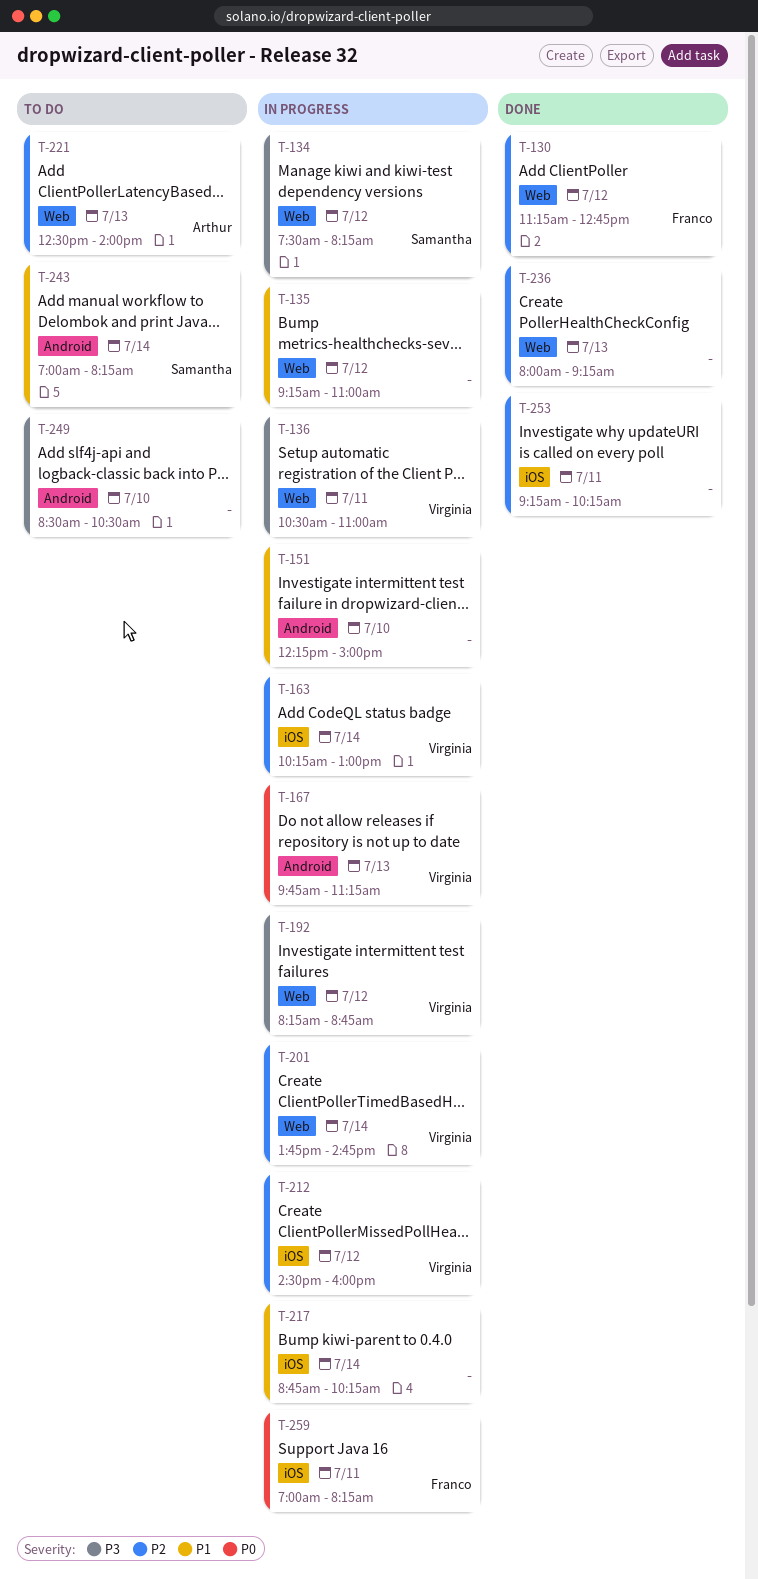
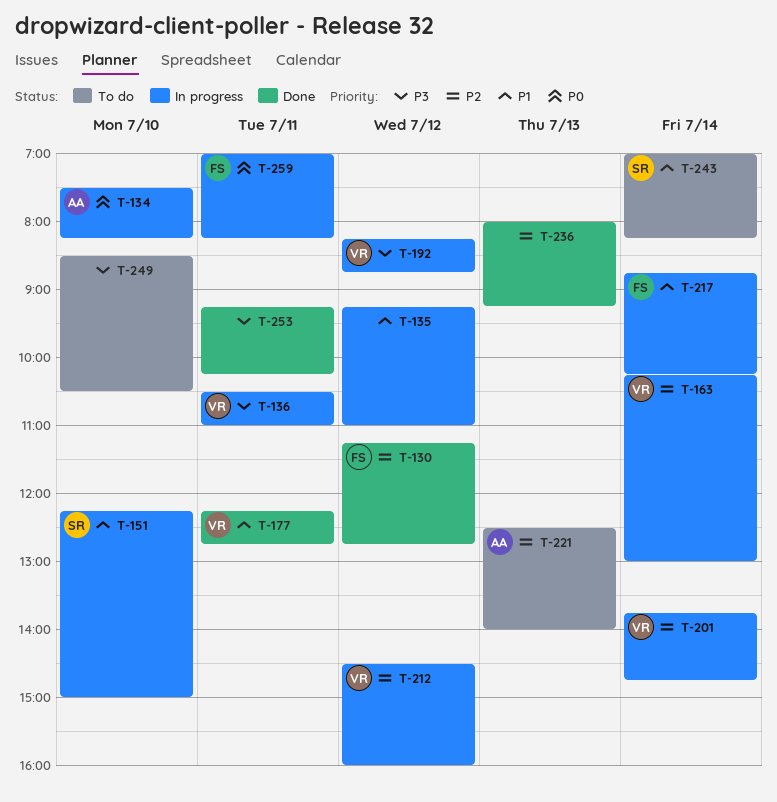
T-134, owner: Samantha -> Arthur
T-134, priority: P3 -> P0
T-134, day: Jul 12 -> Jul 10
T-151, owner: none -> Samantha
T-167: present -> none
T-177: none -> present
T-217, owner: none -> Franco
T-253, priority: P2 -> P3

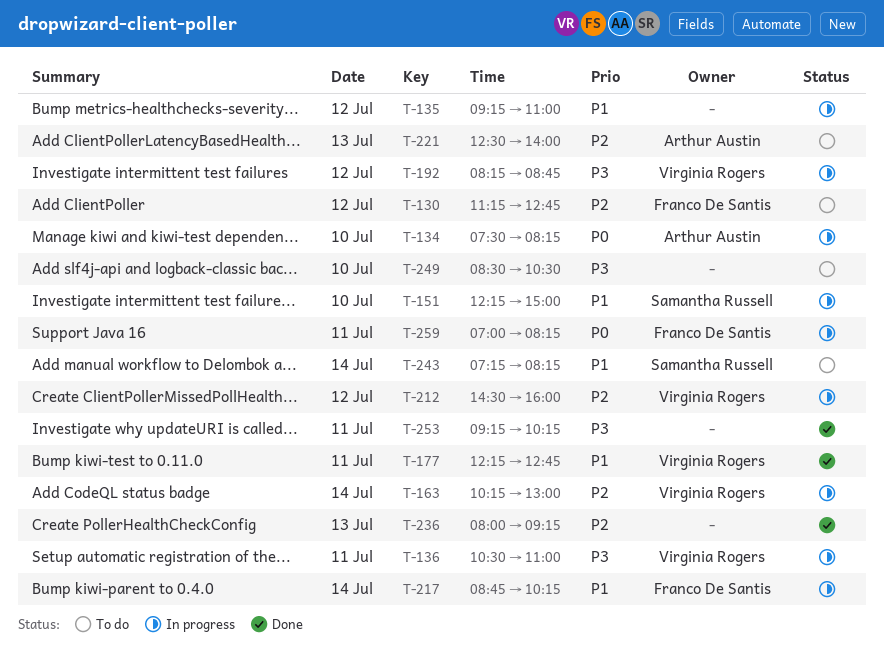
T-130, status: Done -> To do
T-201: present -> none
T-243, begins: 07:00 -> 07:15

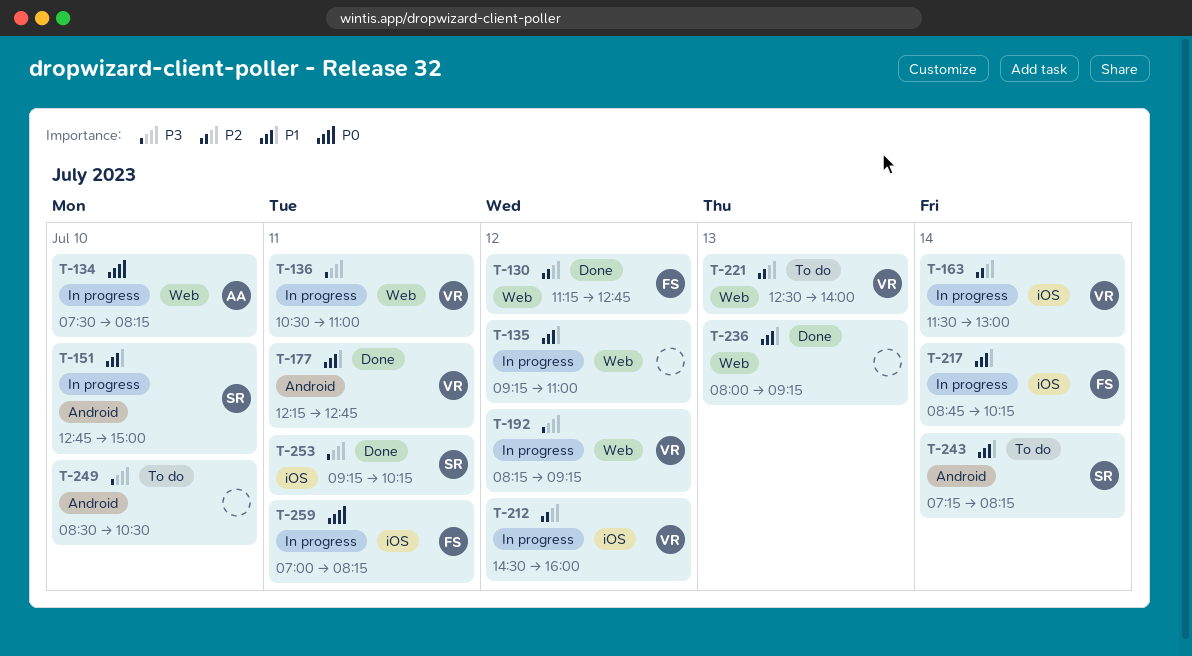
T-130, status: To do -> Done
T-151, begins: 12:15 -> 12:45
T-163, begins: 10:15 -> 11:30
T-192, ends: 08:45 -> 09:15
T-221, owner: Arthur Austin -> Virginia Rogers
T-236, priority: P2 -> P1
T-253, owner: none -> Samantha Russell

